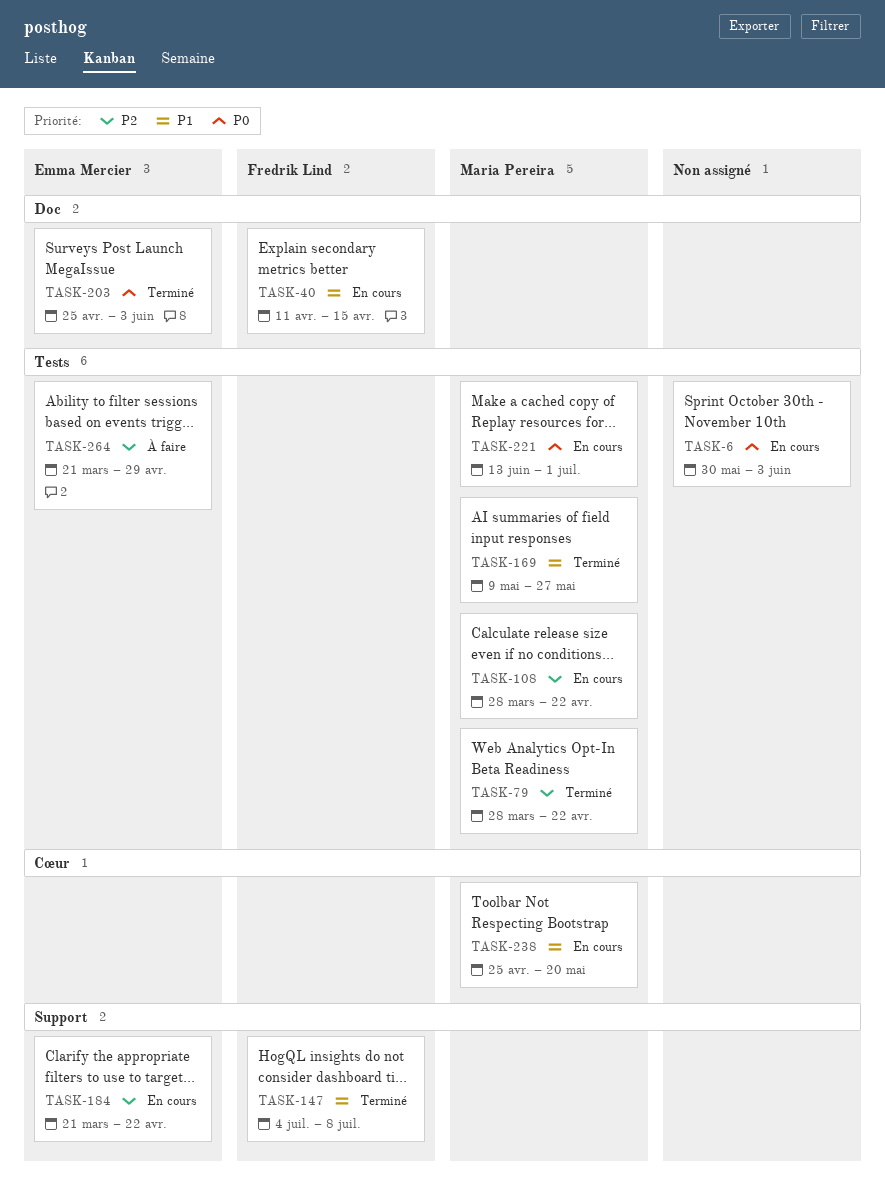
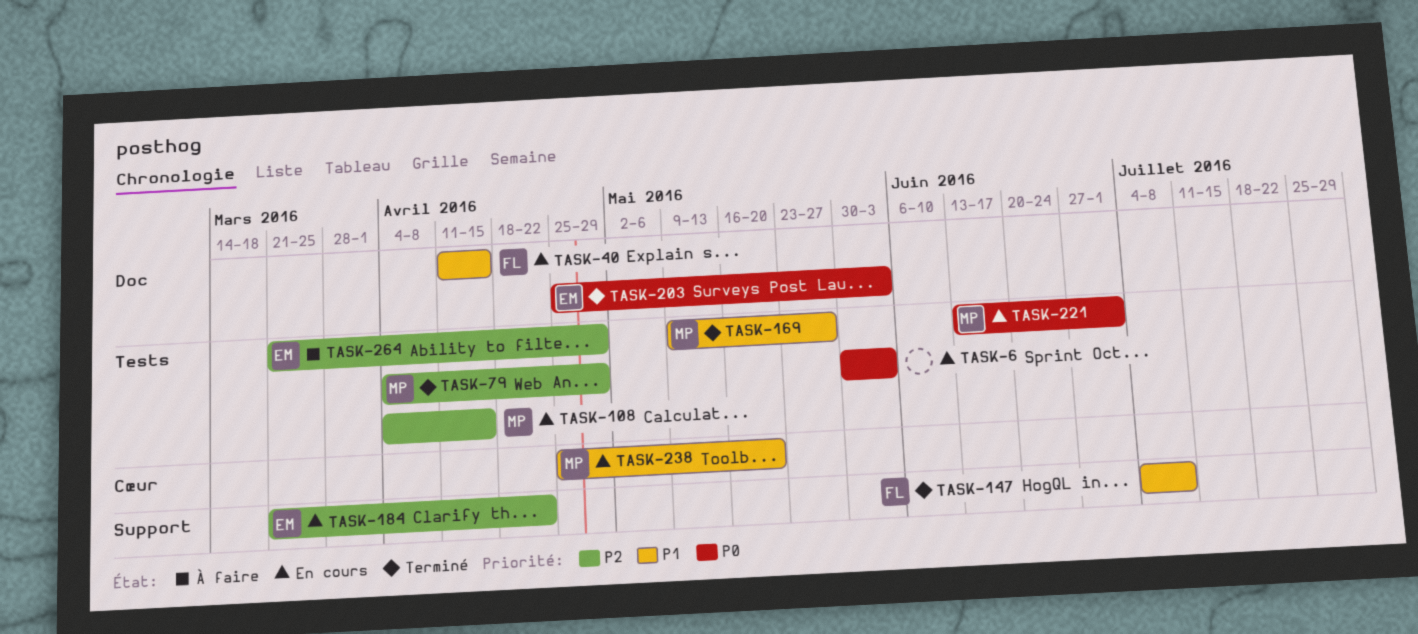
TASK-79, start: Mar 28 -> Apr 4
TASK-79, due: Apr 22 -> Apr 29
TASK-108, start: Mar 28 -> Apr 4
TASK-108, due: Apr 22 -> Apr 15

